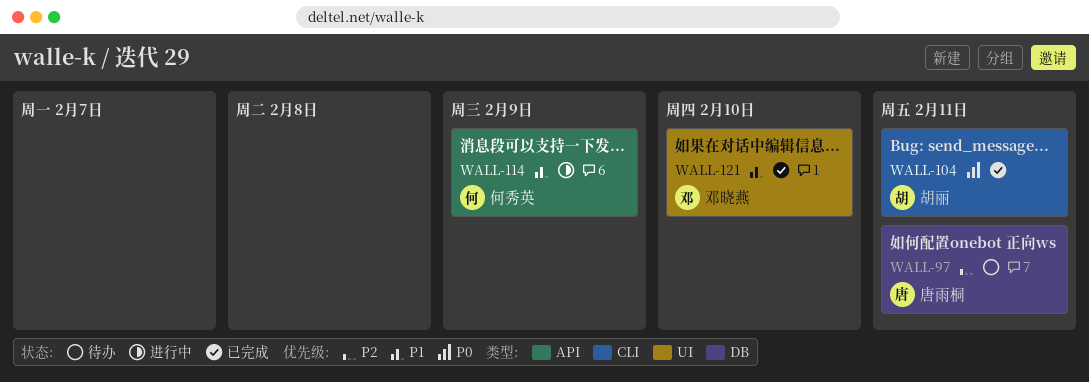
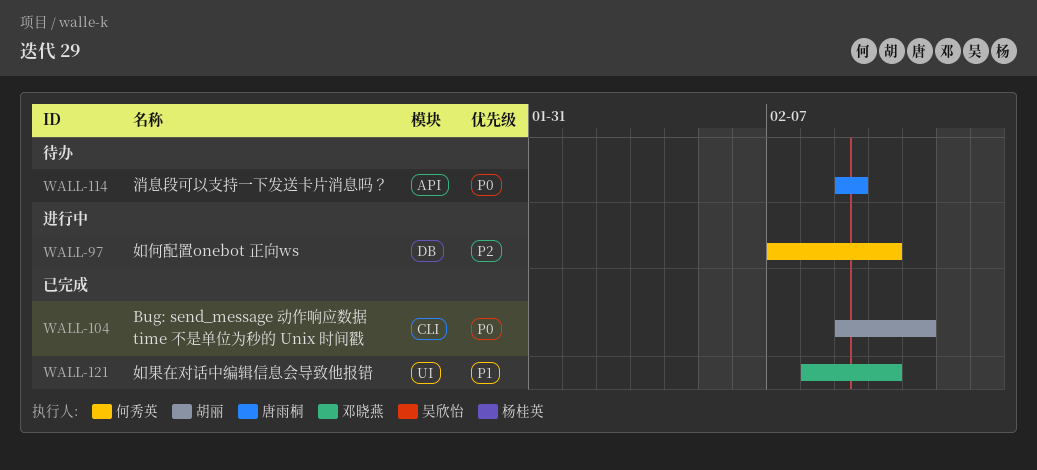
WALL-97, status: 待办 -> 进行中
WALL-97, owner: 唐雨桐 -> 何秀英
WALL-97, due: Feb 11 -> Feb 10
WALL-114, status: 进行中 -> 待办
WALL-114, owner: 何秀英 -> 唐雨桐
WALL-114, priority: P1 -> P0

